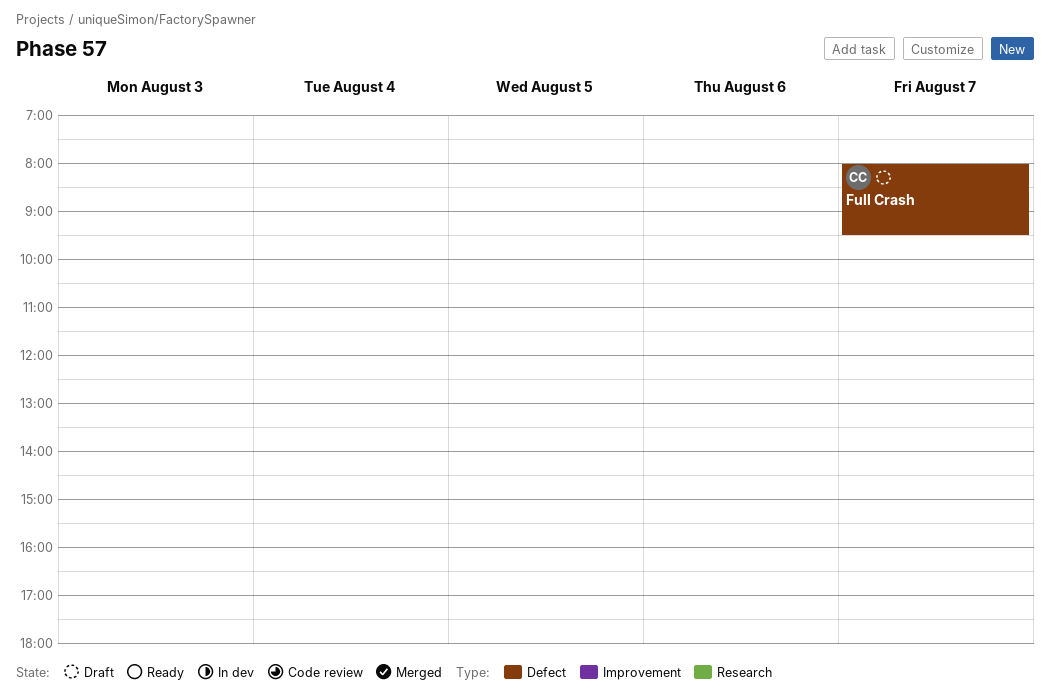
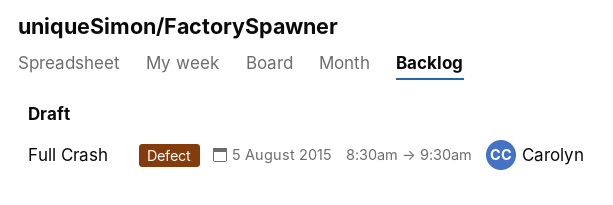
Full Crash, day: Aug 7 -> Aug 5
Full Crash, begins: 08:00 -> 08:30

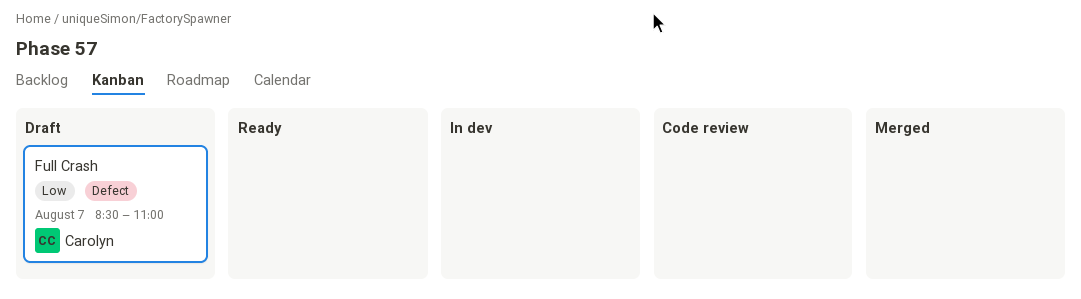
Full Crash, day: Aug 5 -> Aug 7
Full Crash, ends: 09:30 -> 11:00

